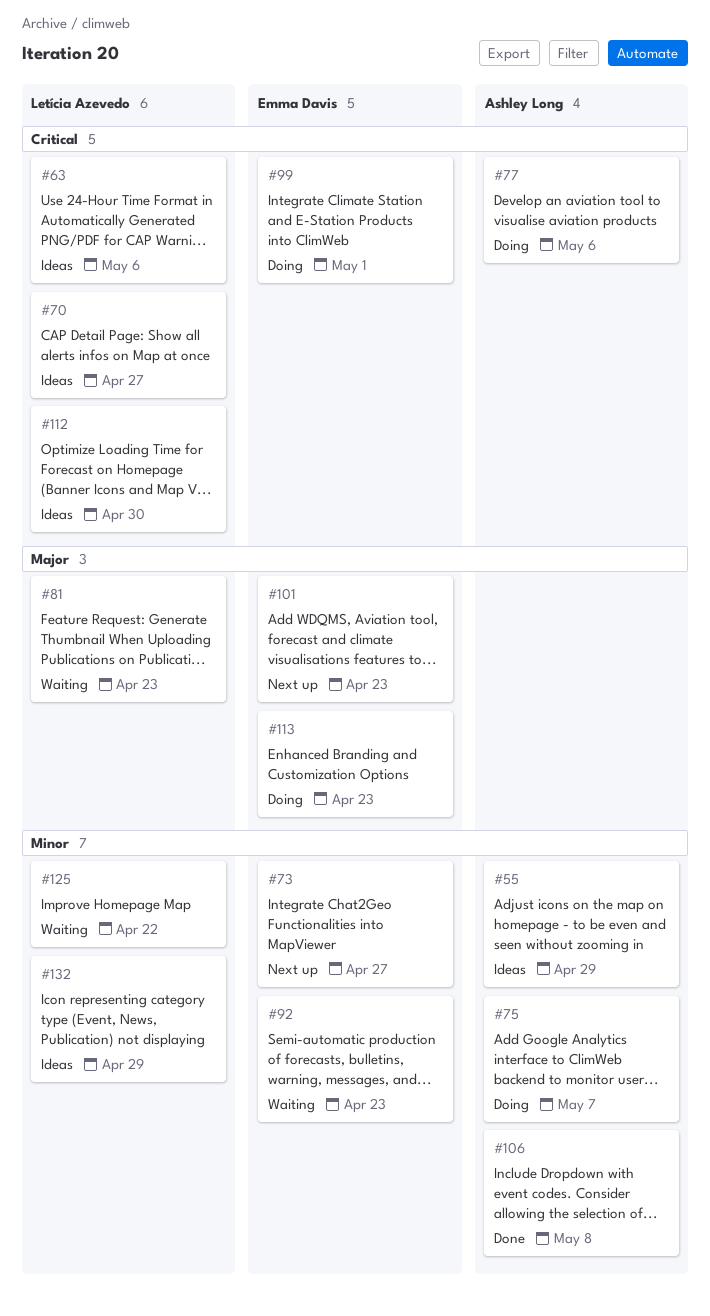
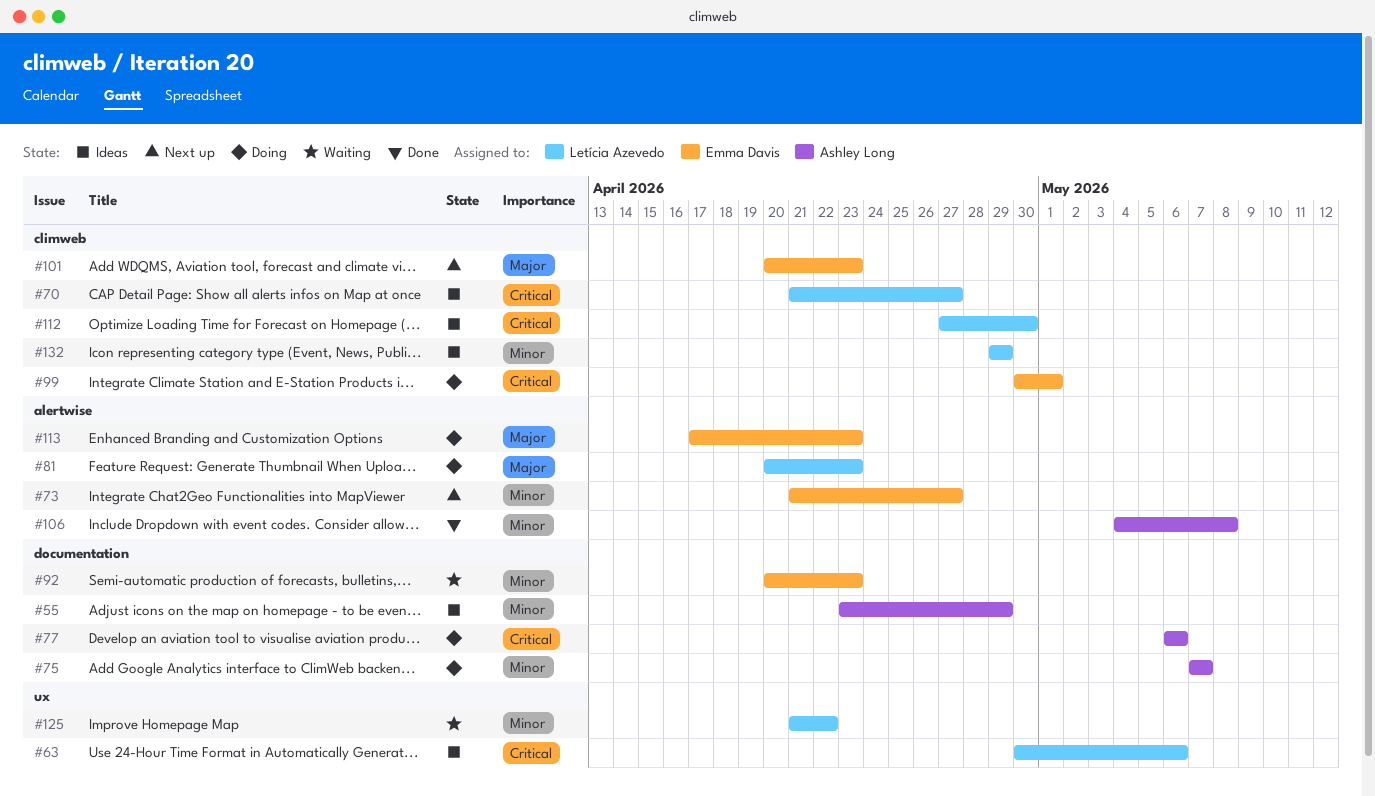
#81, status: Waiting -> Doing

